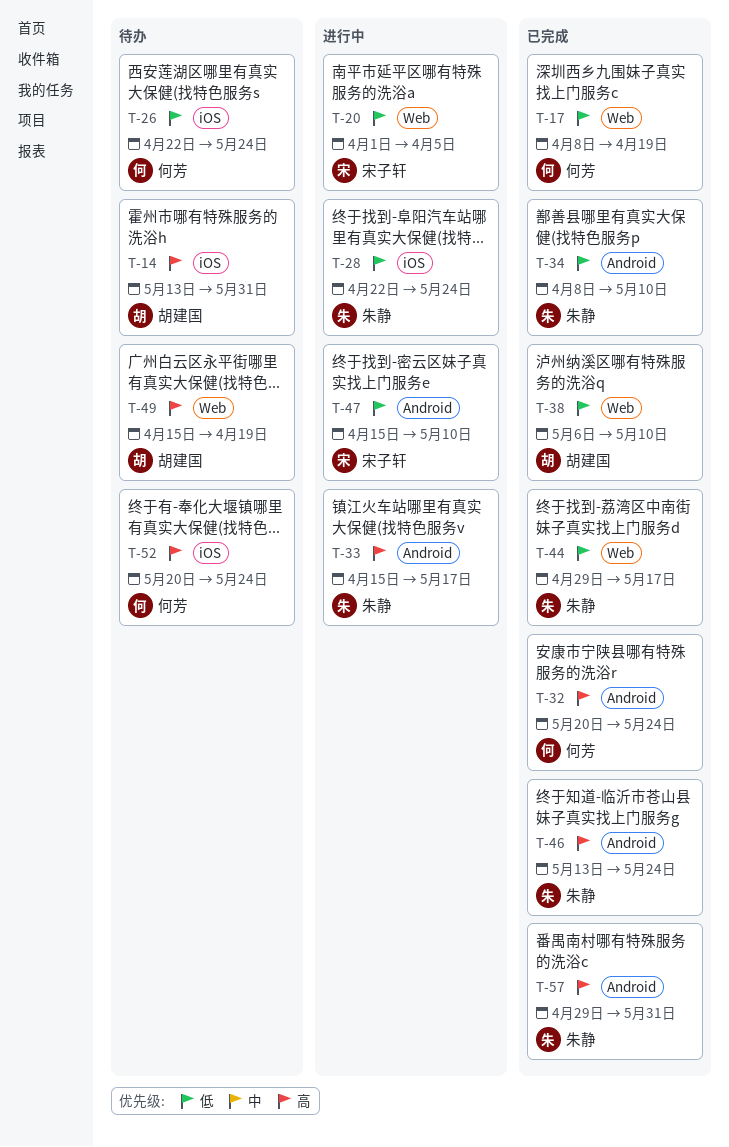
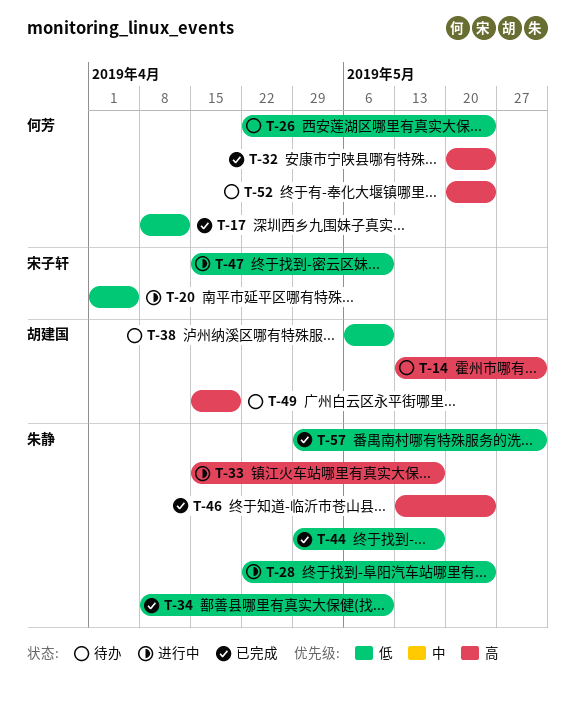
T-17, due: Apr 19 -> Apr 12
T-38, status: 已完成 -> 待办
T-57, priority: 高 -> 低

